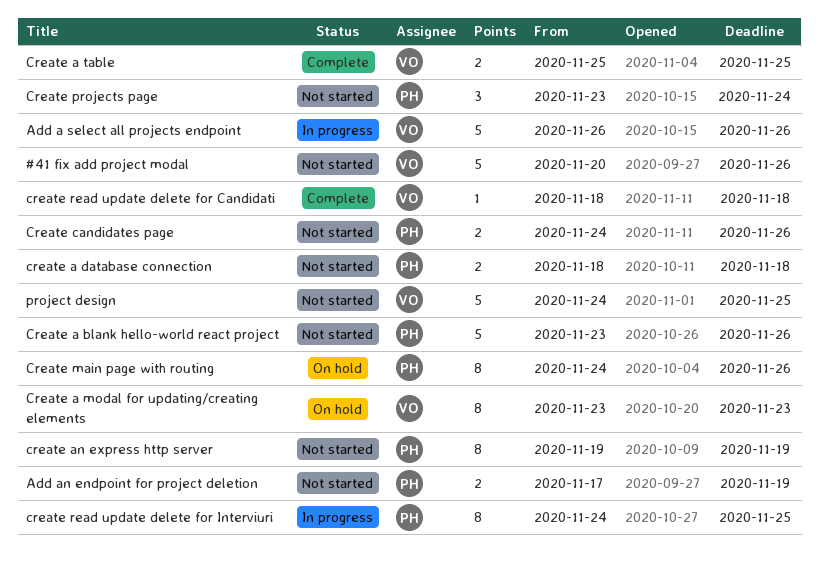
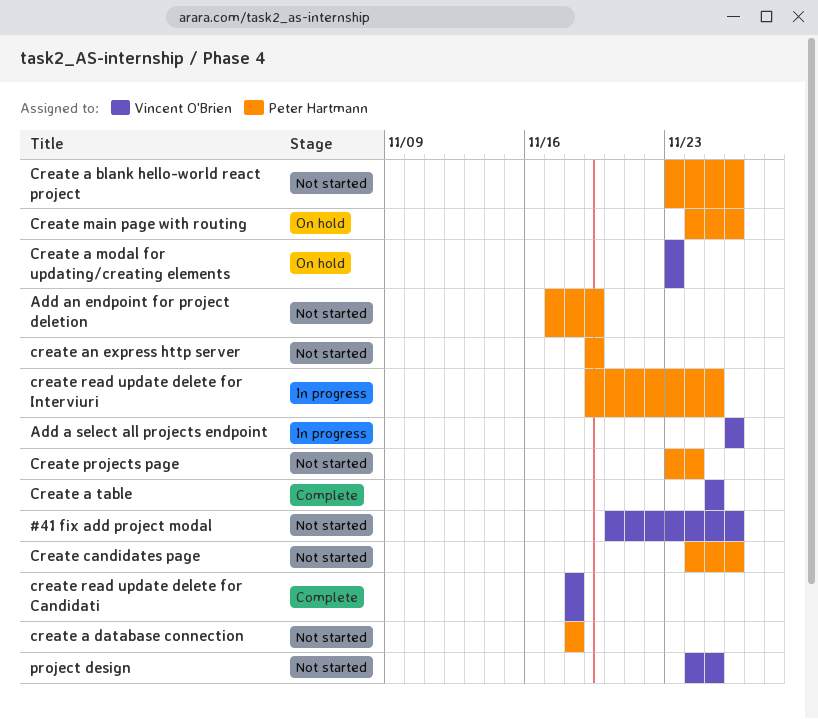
create read update delete for Interviuri, start: Nov 24 -> Nov 19

